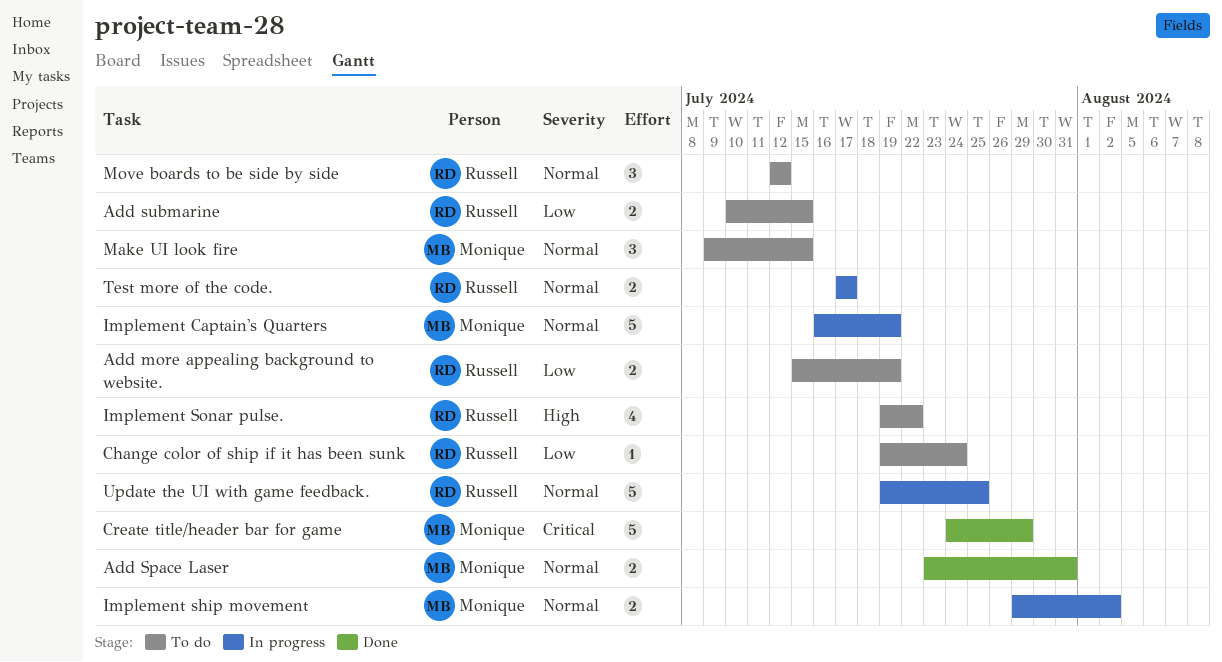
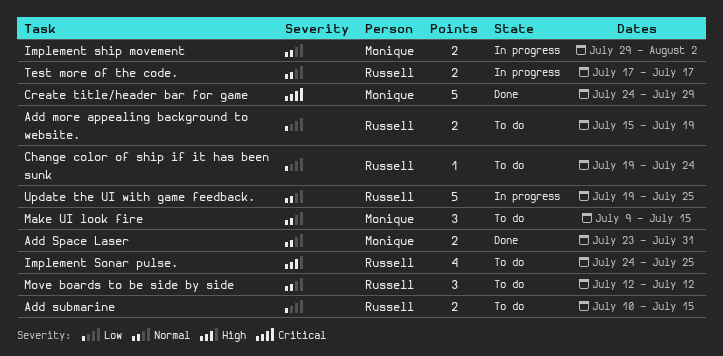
Implement Captain's Quarters: present -> none
Implement Sonar pulse., start: Jul 19 -> Jul 24
Implement Sonar pulse., due: Jul 22 -> Jul 25

